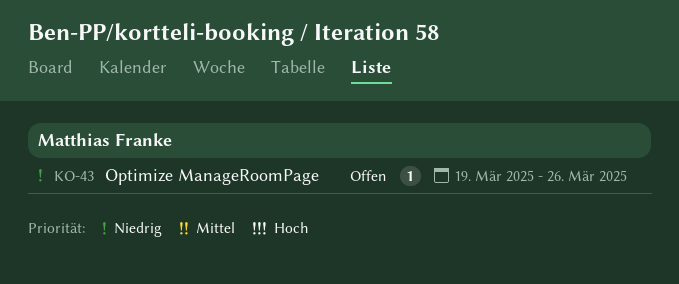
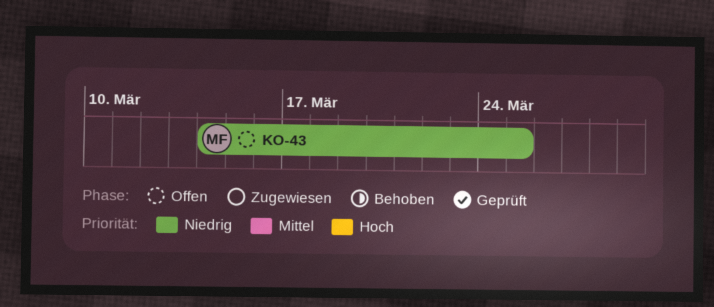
KO-43, start: Mar 19 -> Mar 14
KO-43, due: Mar 26 -> Mar 25

